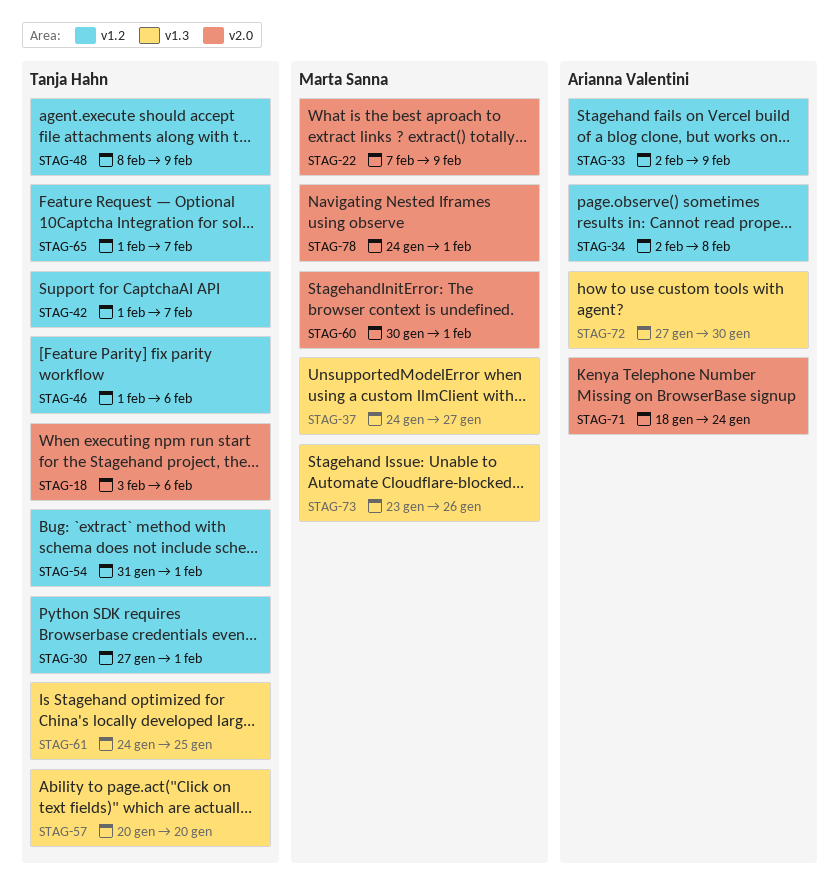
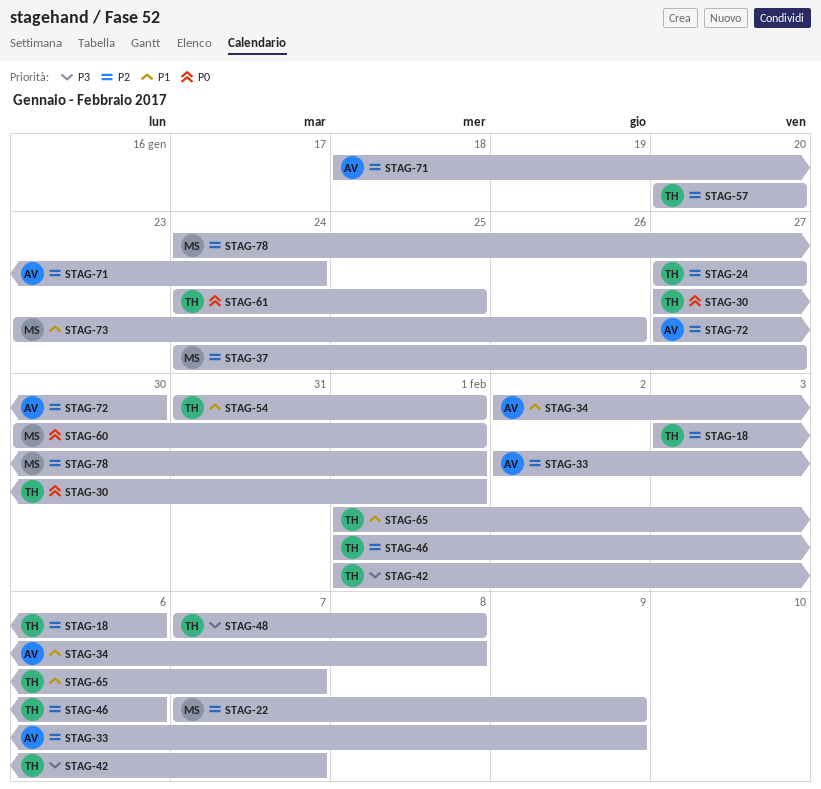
STAG-24: none -> present
STAG-48, start: Feb 8 -> Feb 7
STAG-48, due: Feb 9 -> Feb 8

